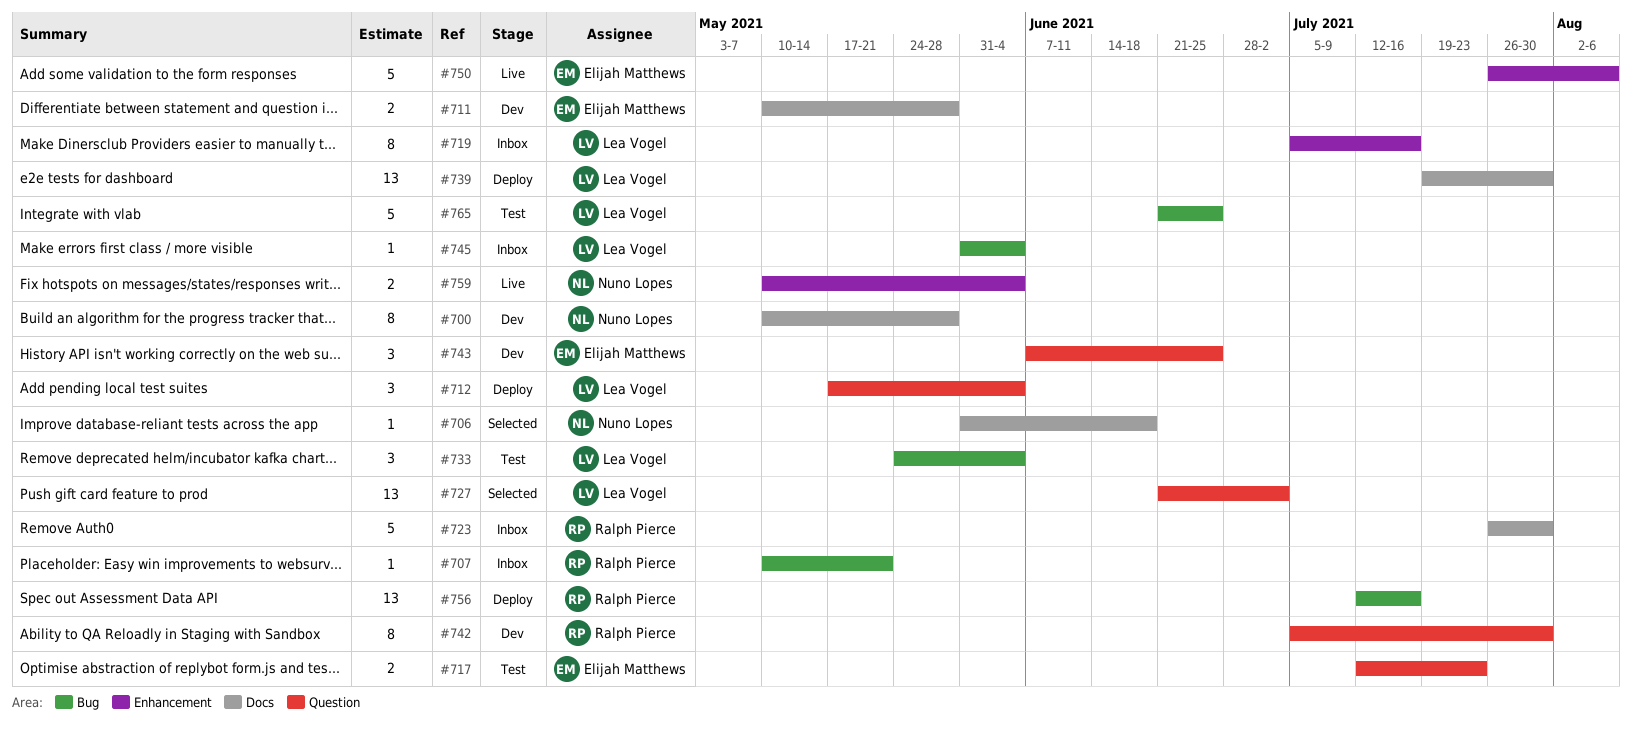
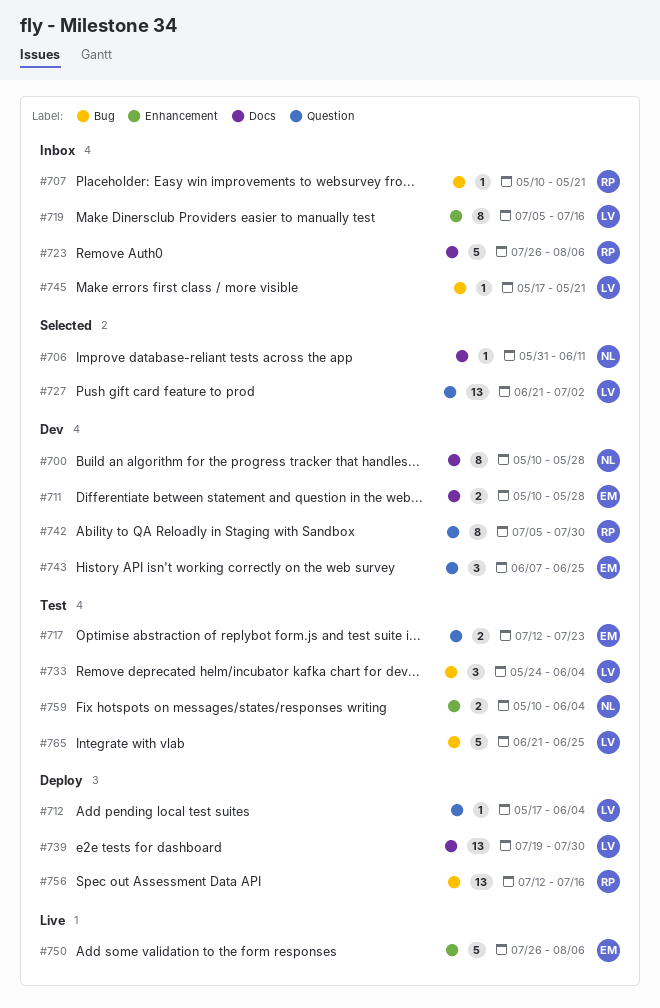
#706, due: Jun 18 -> Jun 11
#712, estimate: 3 -> 1
#723, due: Jul 30 -> Aug 6
#745, start: May 31 -> May 17
#745, due: Jun 4 -> May 21
#759, status: Live -> Test

